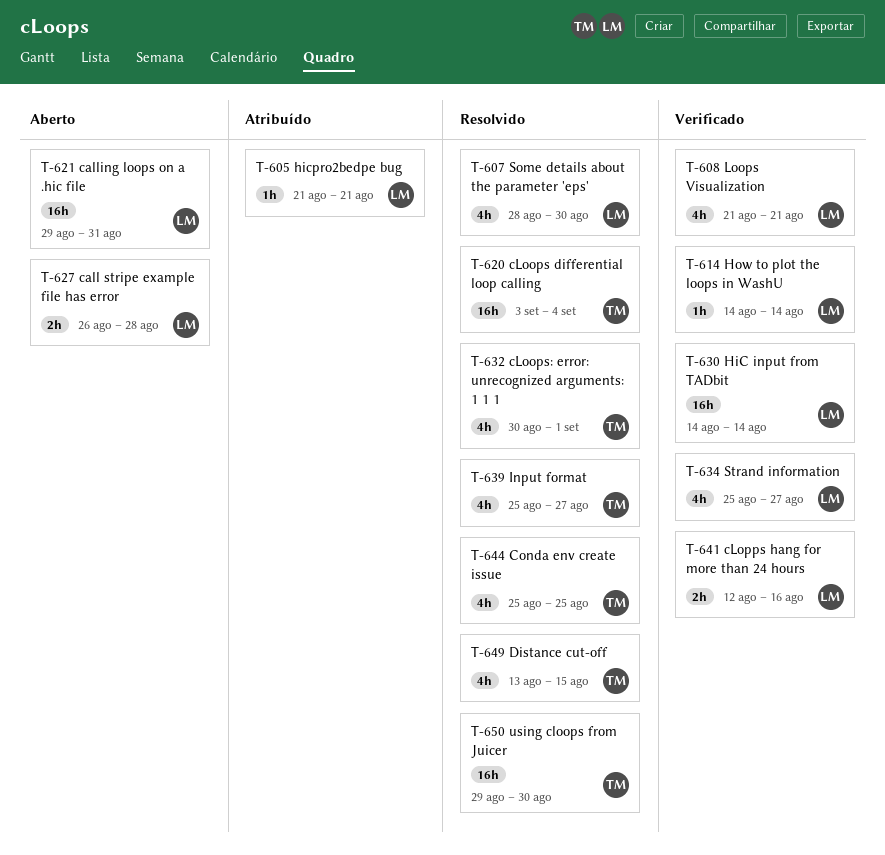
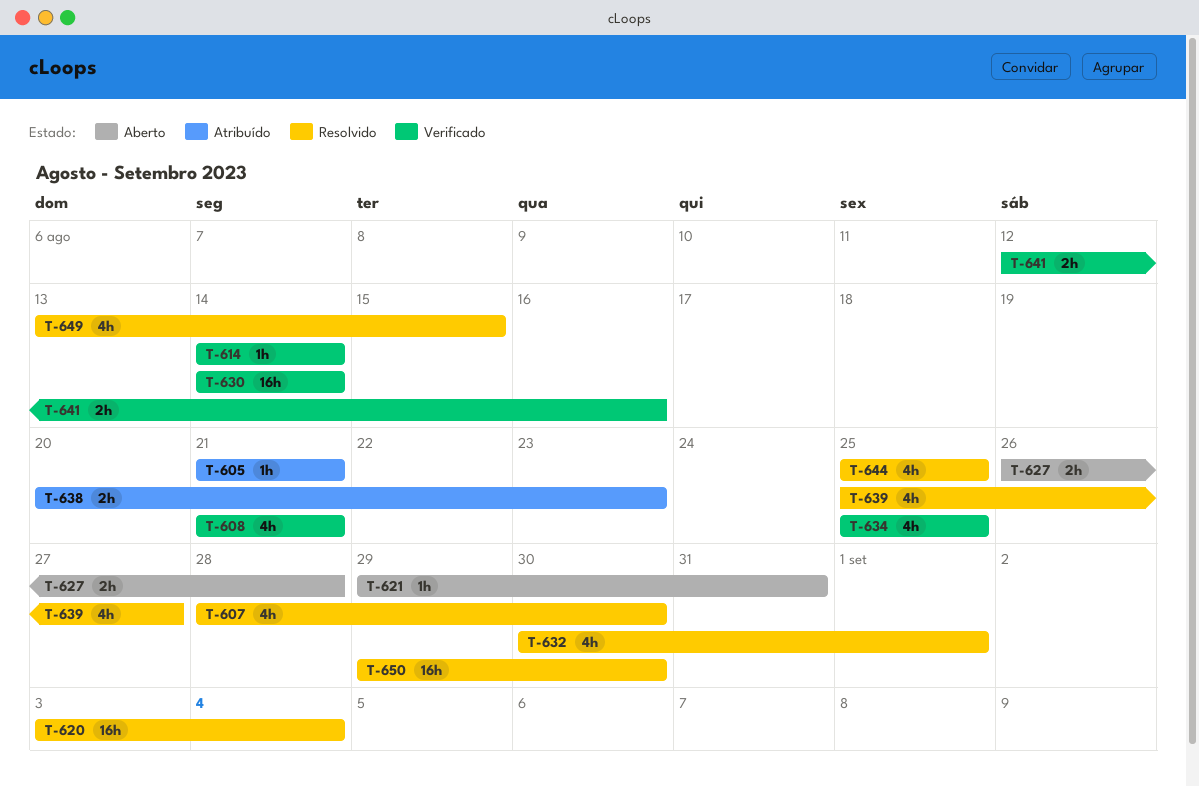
T-621, estimate: 16h -> 1h
T-634, due: Aug 27 -> Aug 25
T-638: none -> present

